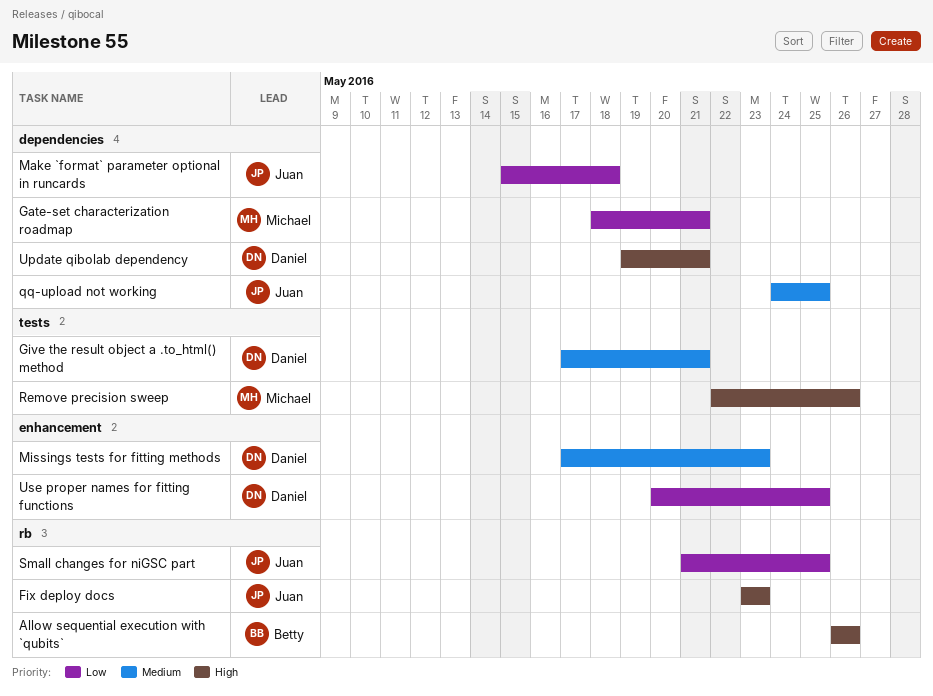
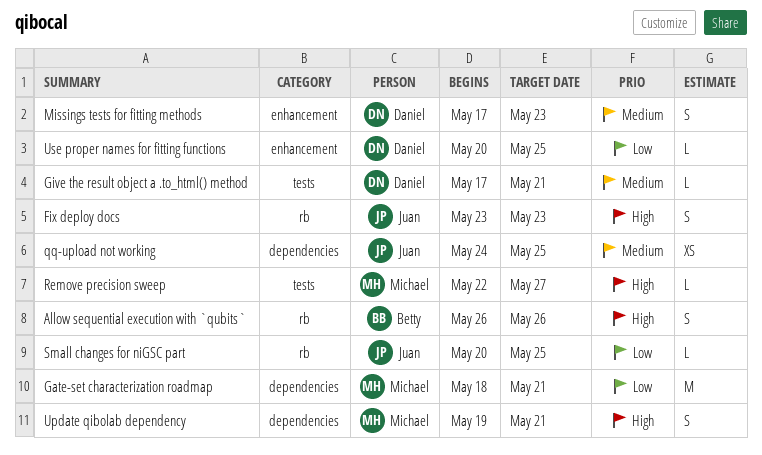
Make `format` parameter optional in runcards: present -> none
Remove precision sweep, due: May 26 -> May 27
Small changes for niGSC part, start: May 21 -> May 20
Update qibolab dependency, owner: Daniel -> Michael

